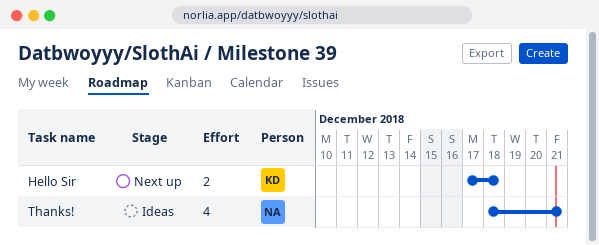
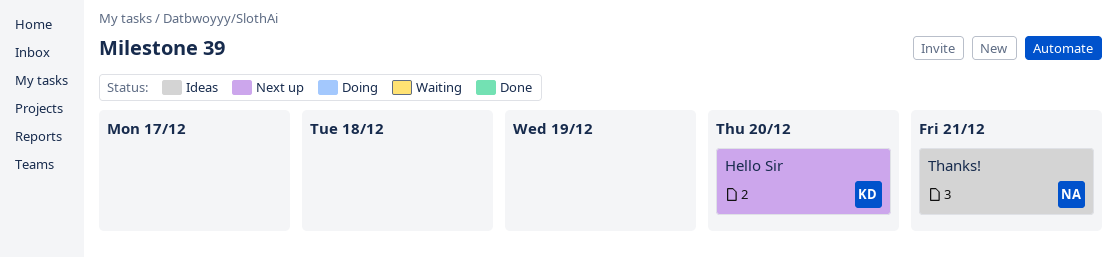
Hello Sir, due: Dec 18 -> Dec 20

